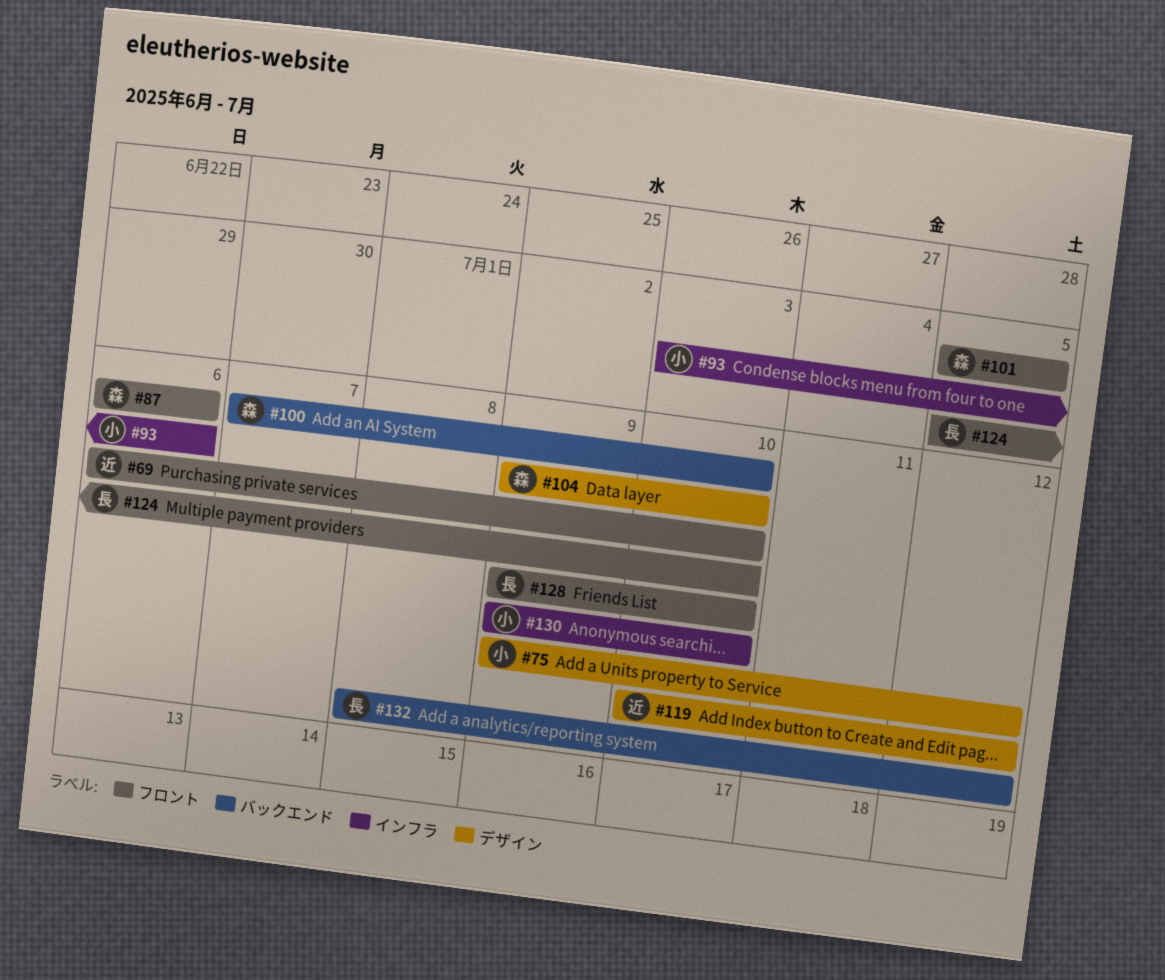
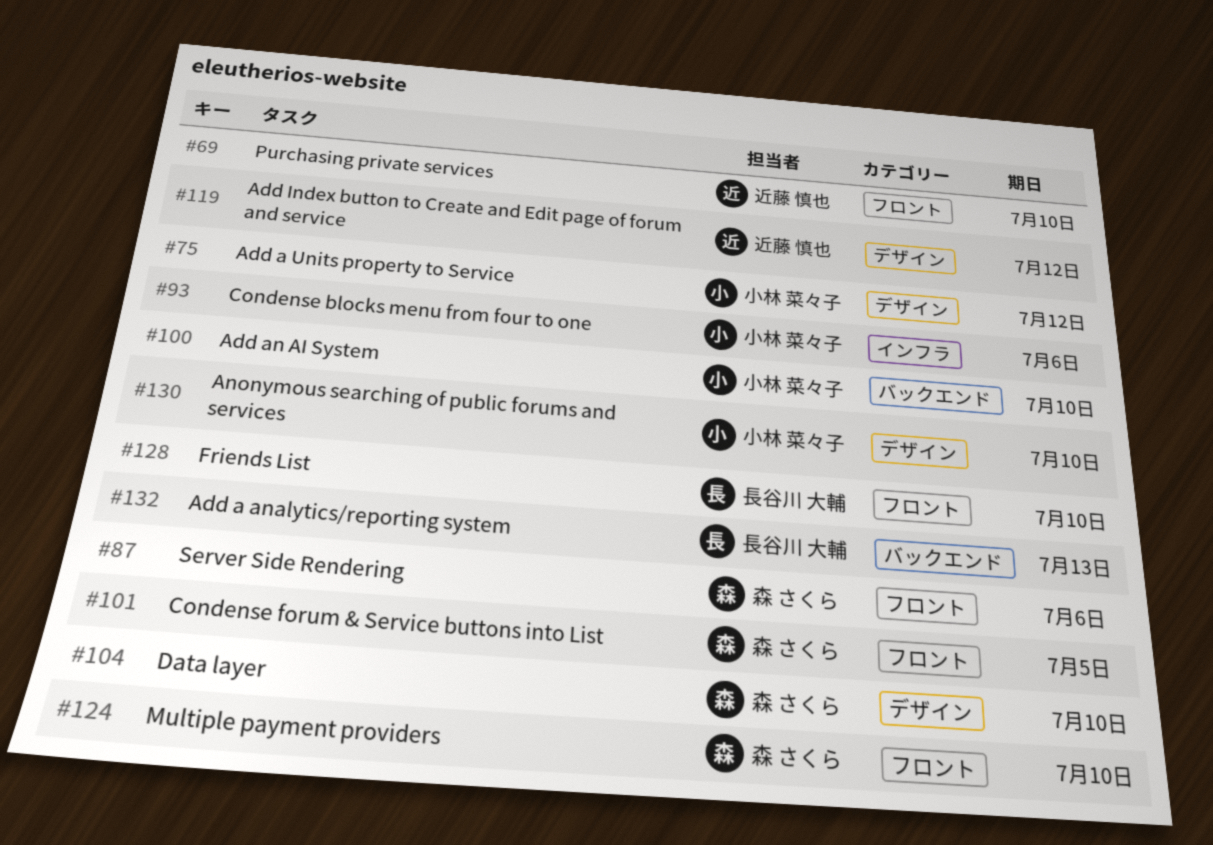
#100, owner: 森 さくら -> 小林 菜々子
#124, owner: 長谷川 大輔 -> 森 さくら
#130, label: インフラ -> デザイン
#132, due: Jul 12 -> Jul 13

